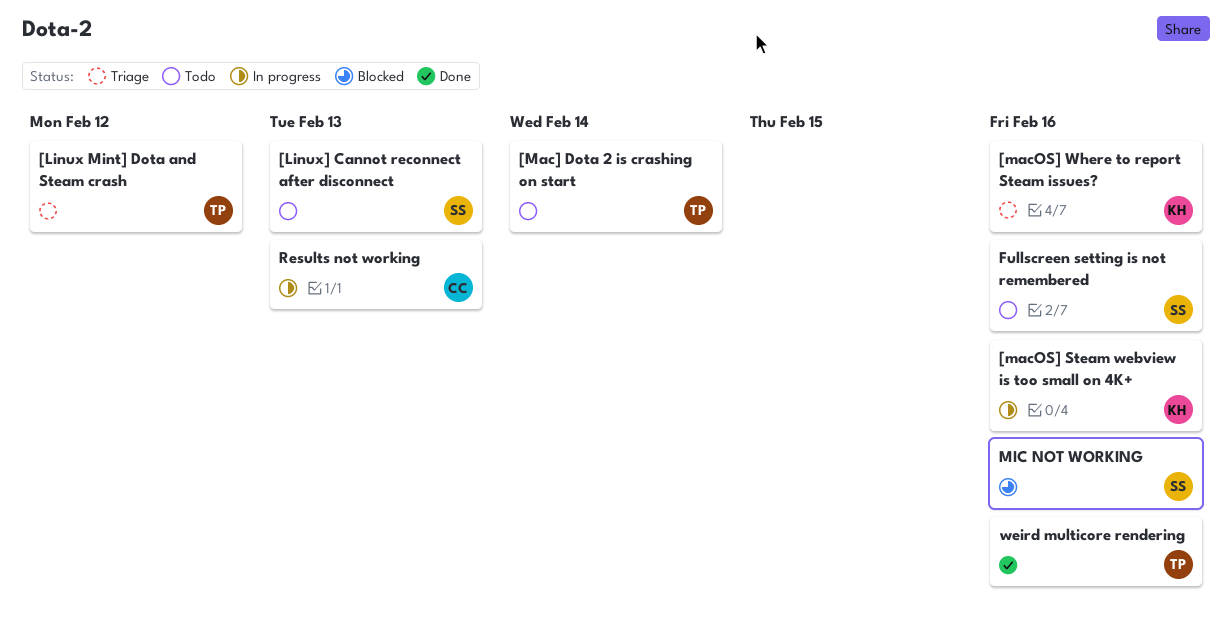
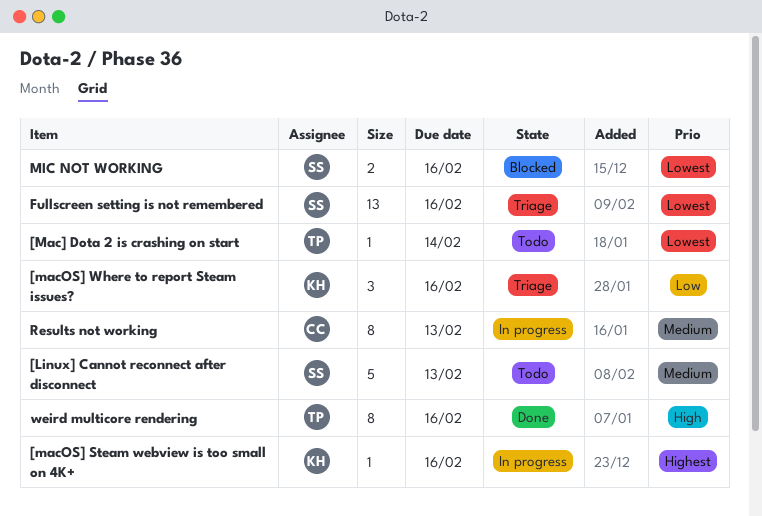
[Linux Mint] Dota and Steam crash: present -> none
Fullscreen setting is not remembered, status: Todo -> Triage

